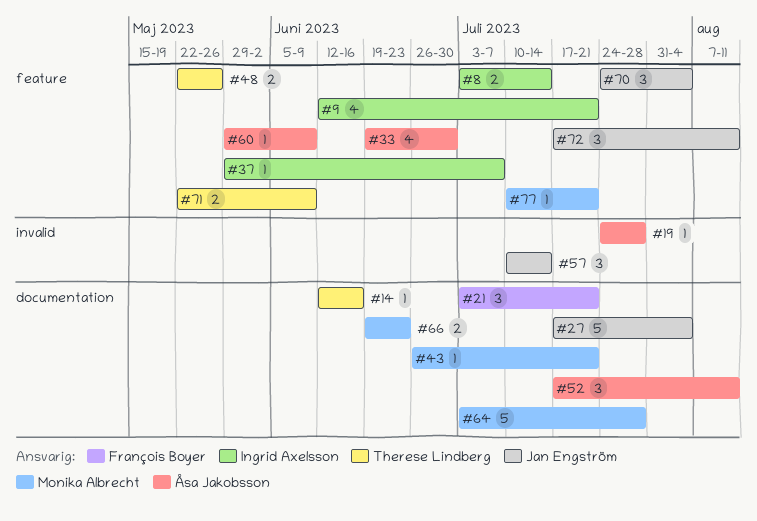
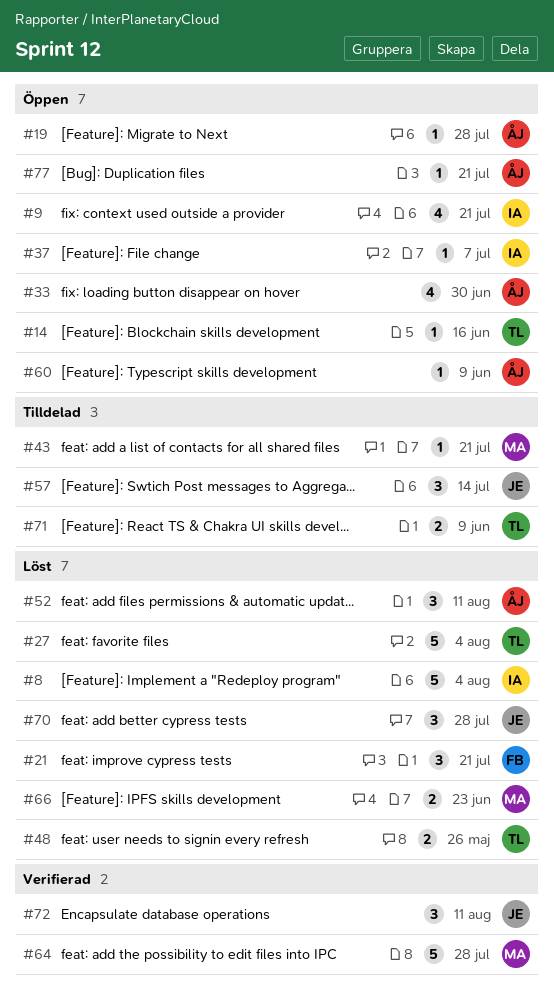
#8, estimate: 2 -> 5
#8, due: Jul 14 -> Aug 4
#27, owner: Jan Engström -> Therese Lindberg
#70, due: Aug 4 -> Jul 28
#77, owner: Monika Albrecht -> Åsa Jakobsson

